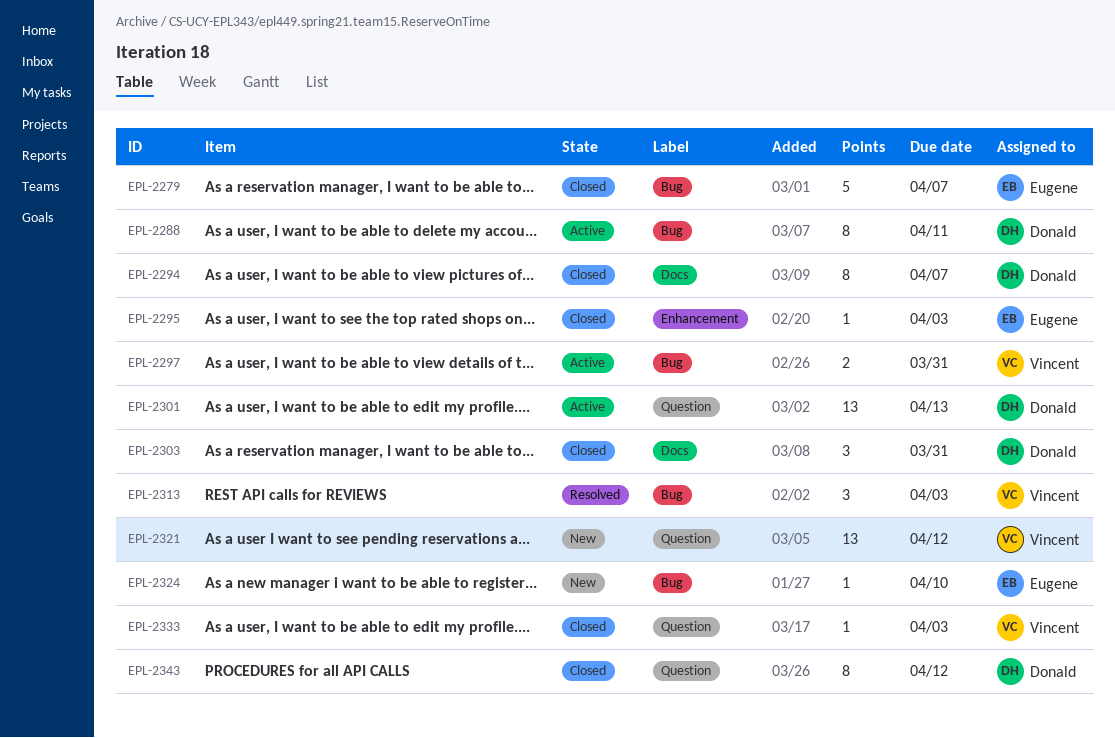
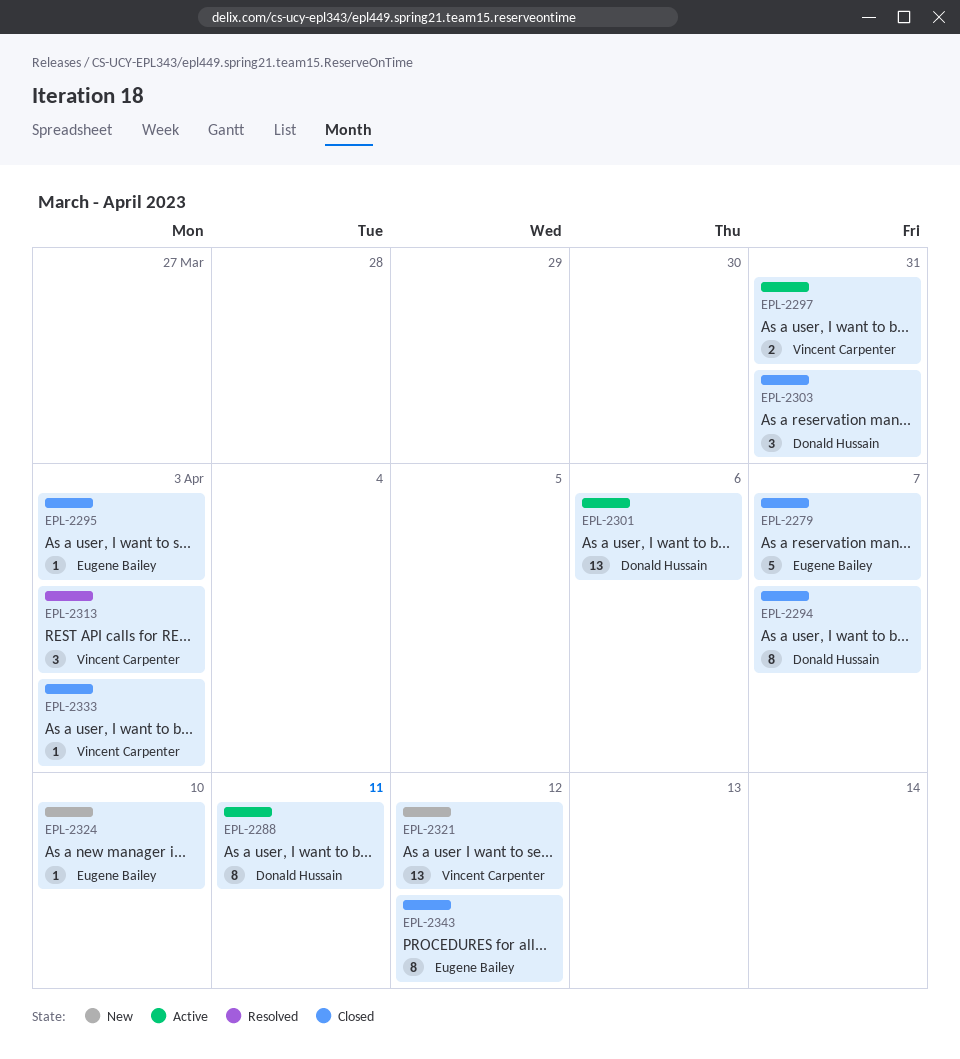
EPL-2301, due: Apr 13 -> Apr 6
EPL-2343, owner: Donald Hussain -> Eugene Bailey

